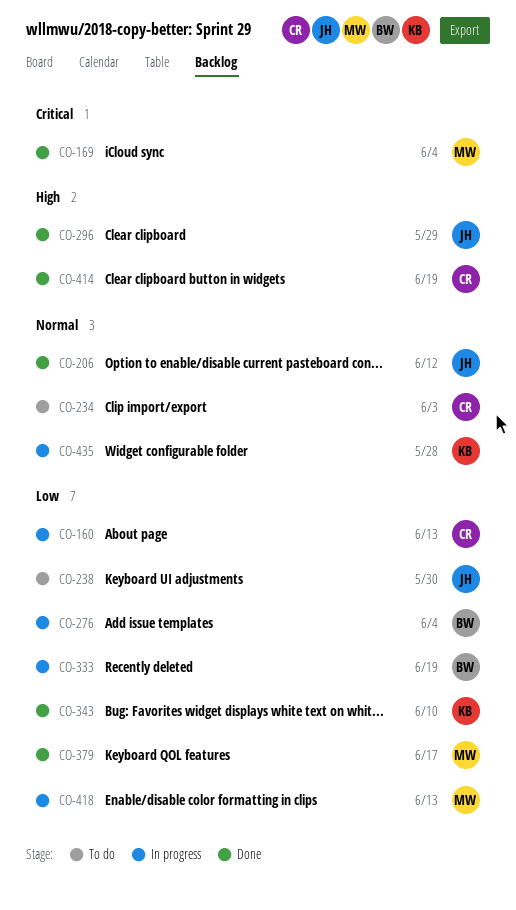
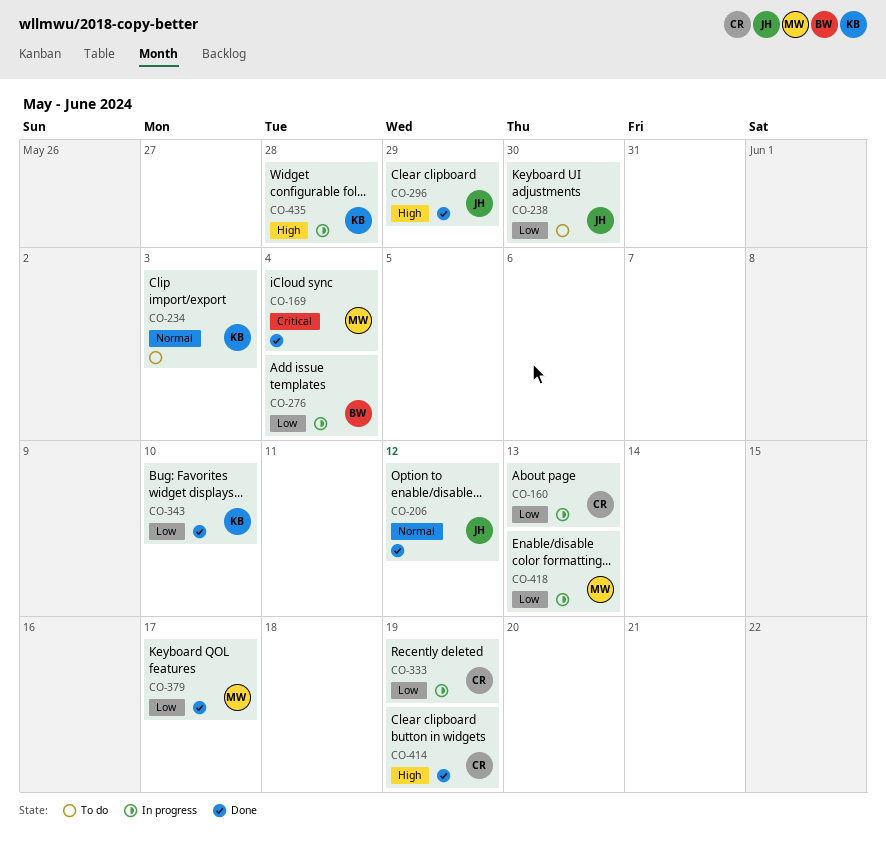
CO-234, owner: CR -> KB
CO-333, owner: BW -> CR
CO-435, priority: Normal -> High

